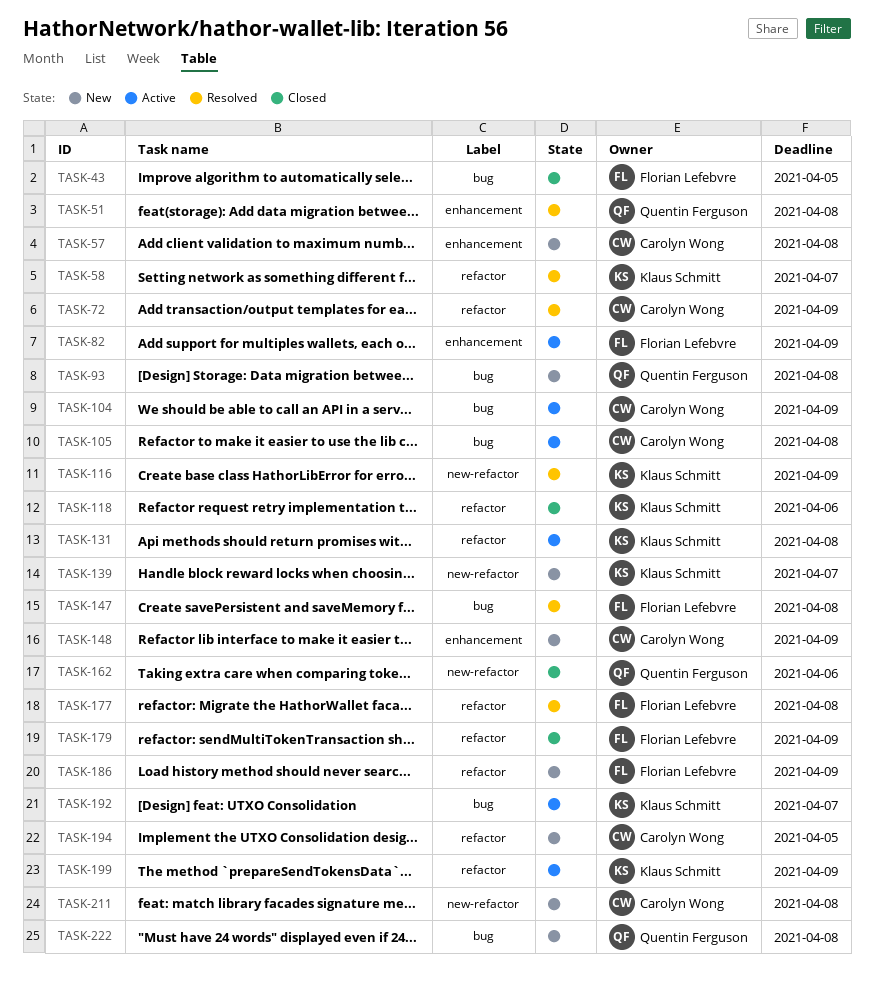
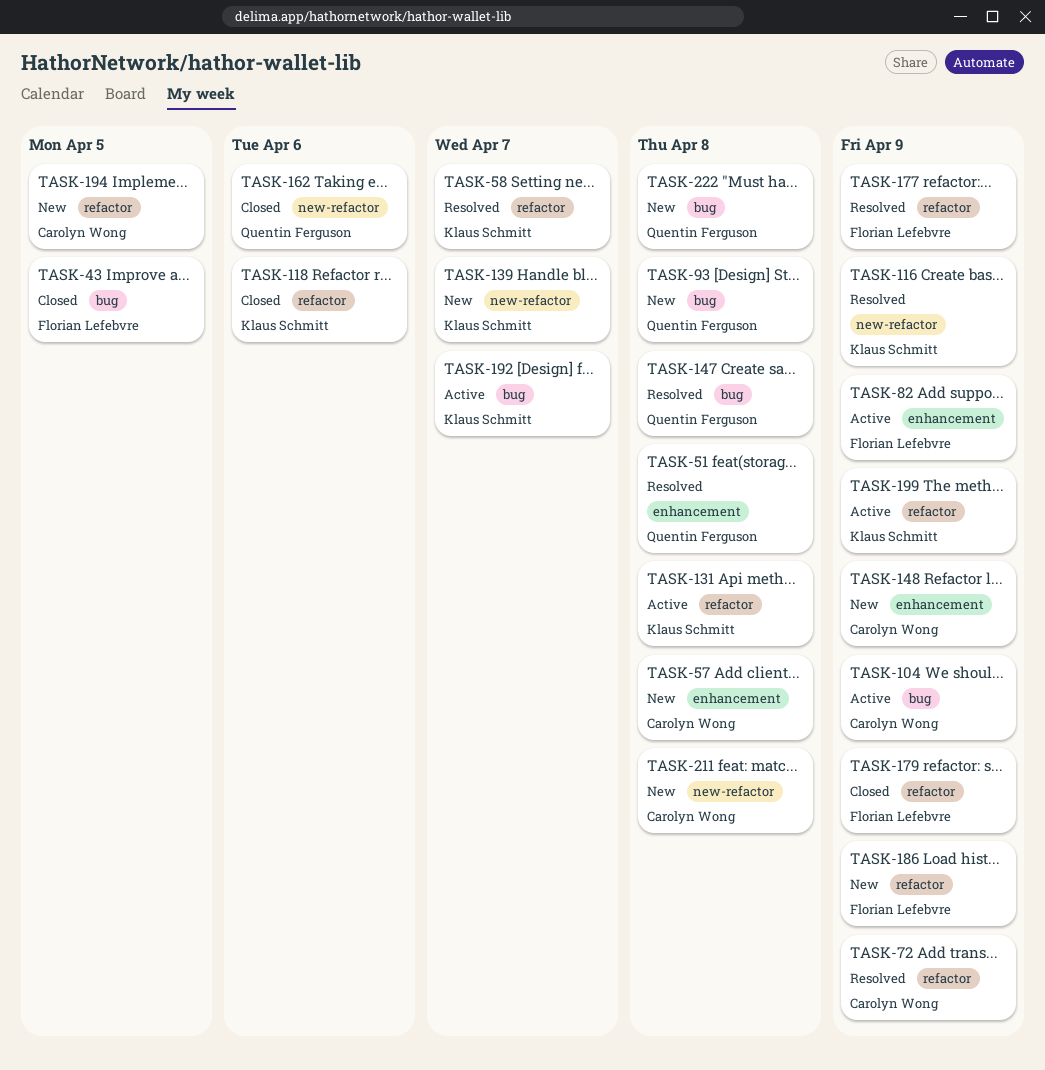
TASK-105: present -> none
TASK-147, owner: Florian Lefebvre -> Quentin Ferguson
TASK-177, due: Apr 8 -> Apr 9

